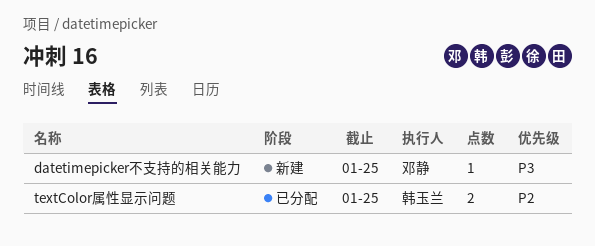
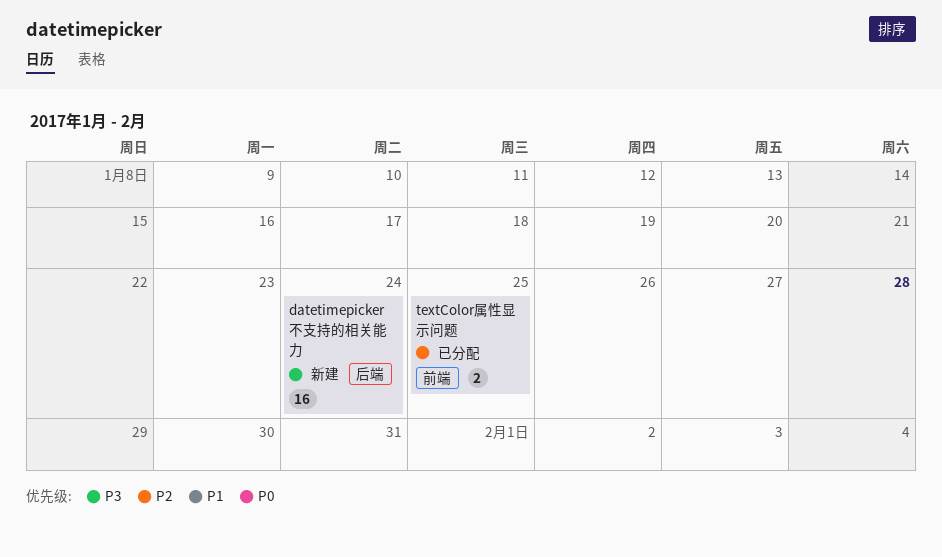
datetimepicker不支持的相关能力, estimate: 1 -> 16
datetimepicker不支持的相关能力, due: Jan 25 -> Jan 24

